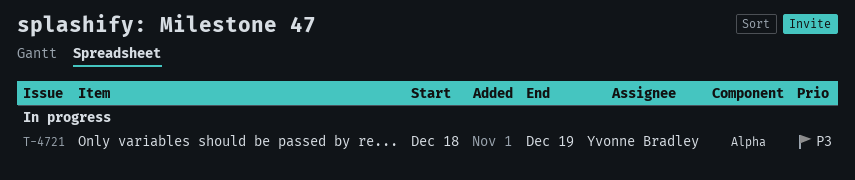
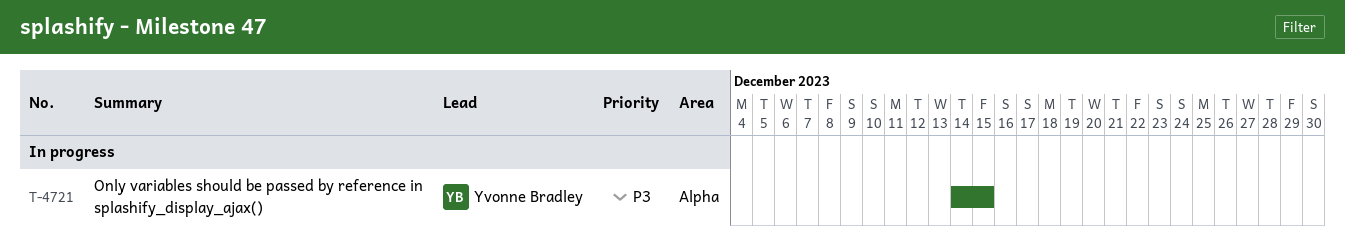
T-4721, start: Dec 18 -> Dec 14
T-4721, due: Dec 19 -> Dec 15

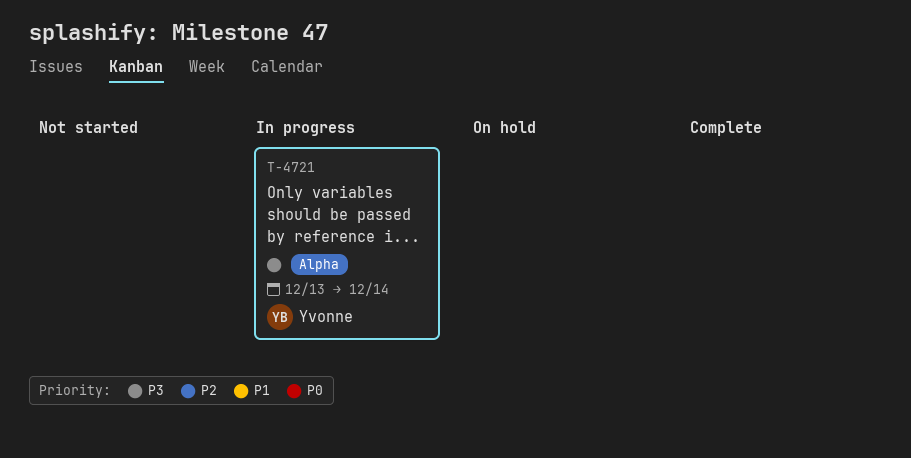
T-4721, start: Dec 14 -> Dec 13
T-4721, due: Dec 15 -> Dec 14

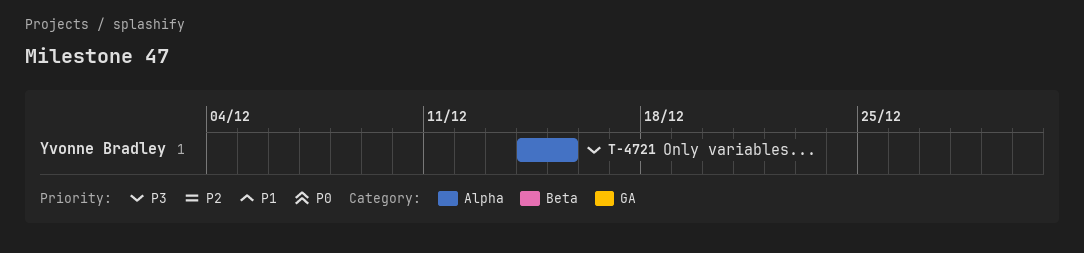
T-4721, start: Dec 13 -> Dec 14
T-4721, due: Dec 14 -> Dec 15

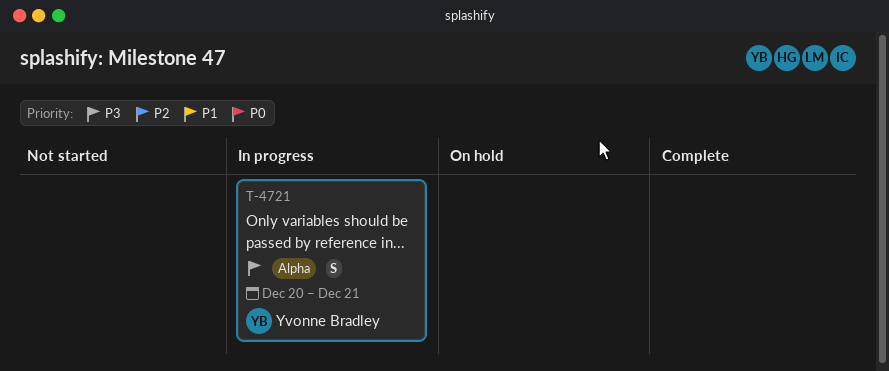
T-4721, start: Dec 14 -> Dec 20
T-4721, due: Dec 15 -> Dec 21

